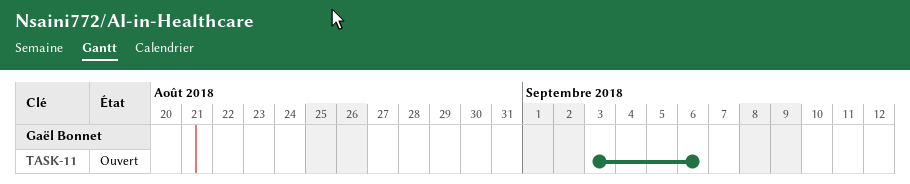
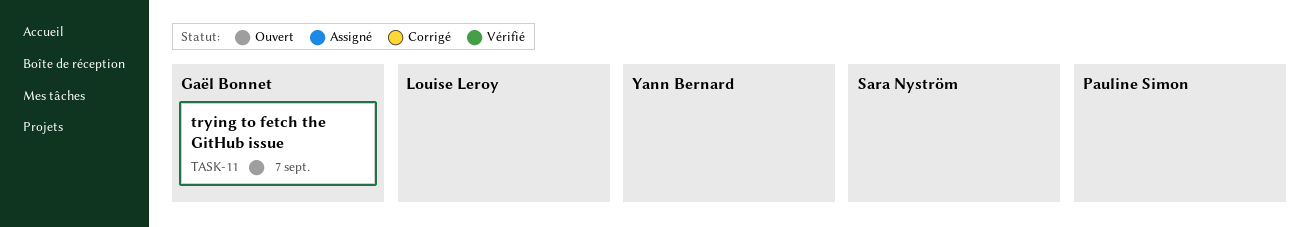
TASK-11, due: Sep 6 -> Sep 7

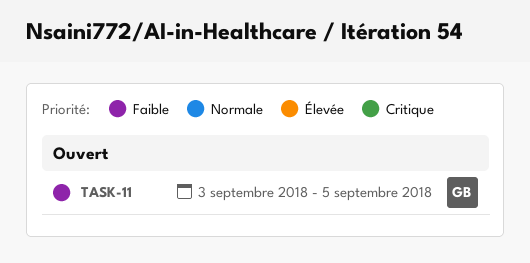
TASK-11, due: Sep 7 -> Sep 5

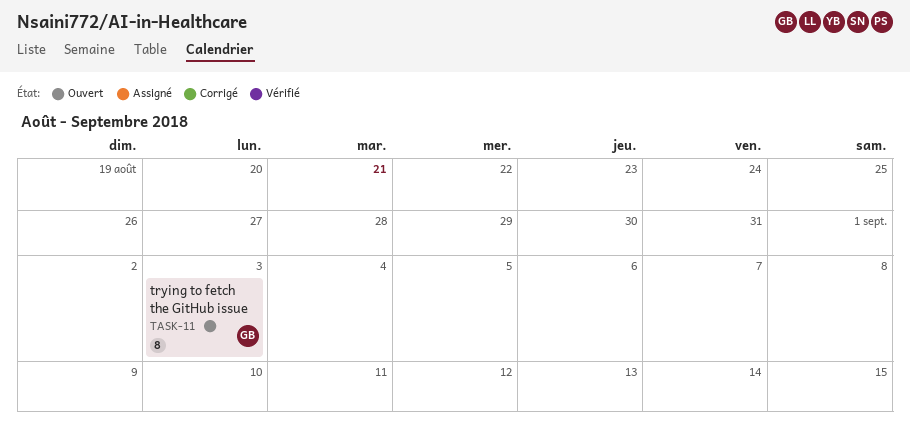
TASK-11, due: Sep 5 -> Sep 3

